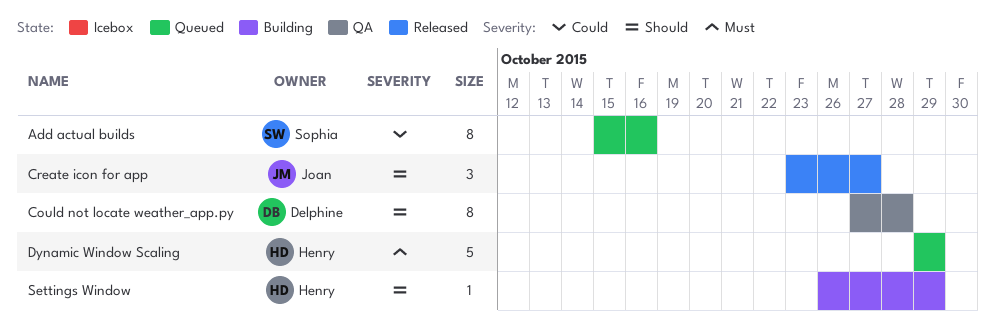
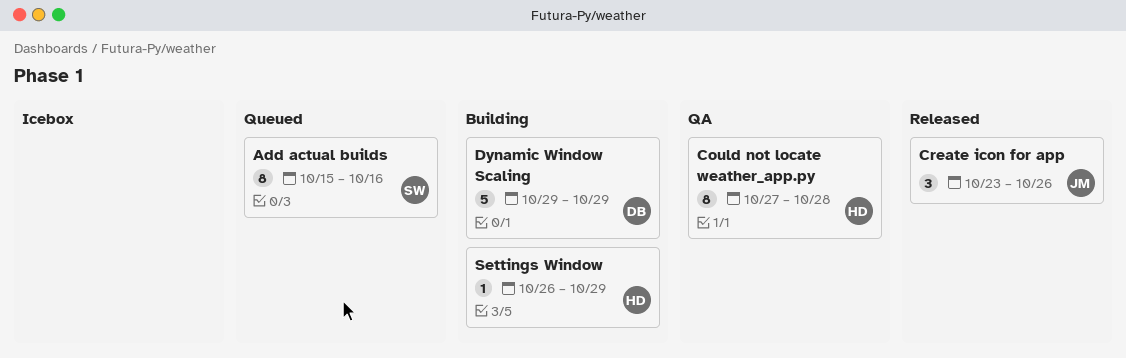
Could not locate weather_app.py, owner: Delphine -> Henry
Create icon for app, due: Oct 27 -> Oct 26
Dynamic Window Scaling, status: Queued -> Building
Dynamic Window Scaling, owner: Henry -> Delphine

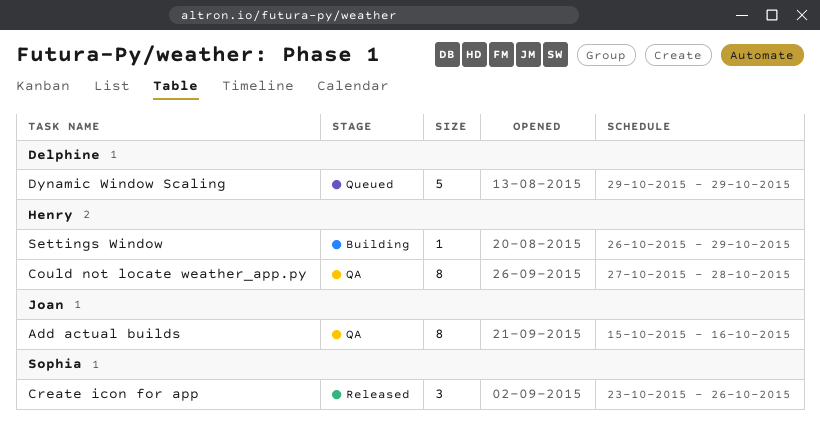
Add actual builds, status: Queued -> QA
Add actual builds, owner: Sophia -> Joan
Create icon for app, owner: Joan -> Sophia
Dynamic Window Scaling, status: Building -> Queued

